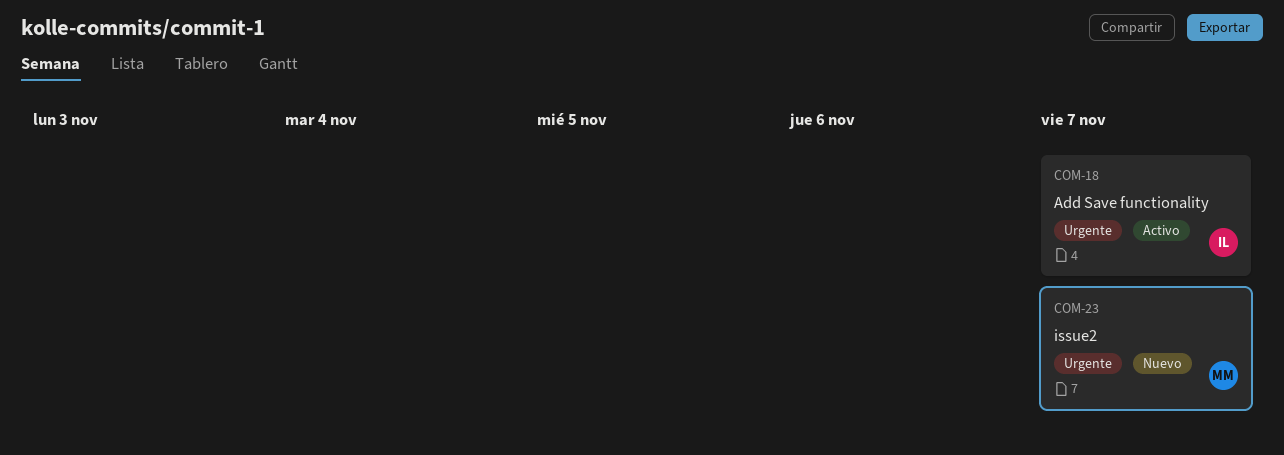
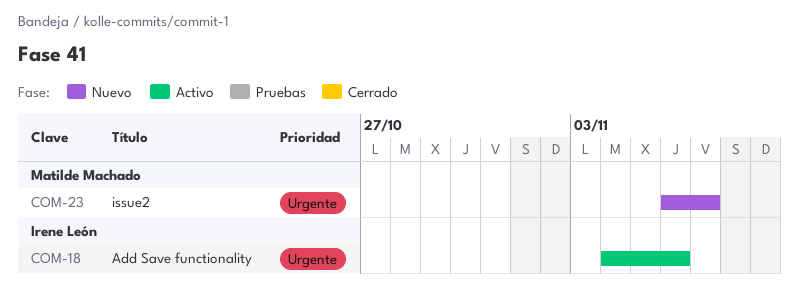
COM-18, due: Nov 7 -> Nov 6

